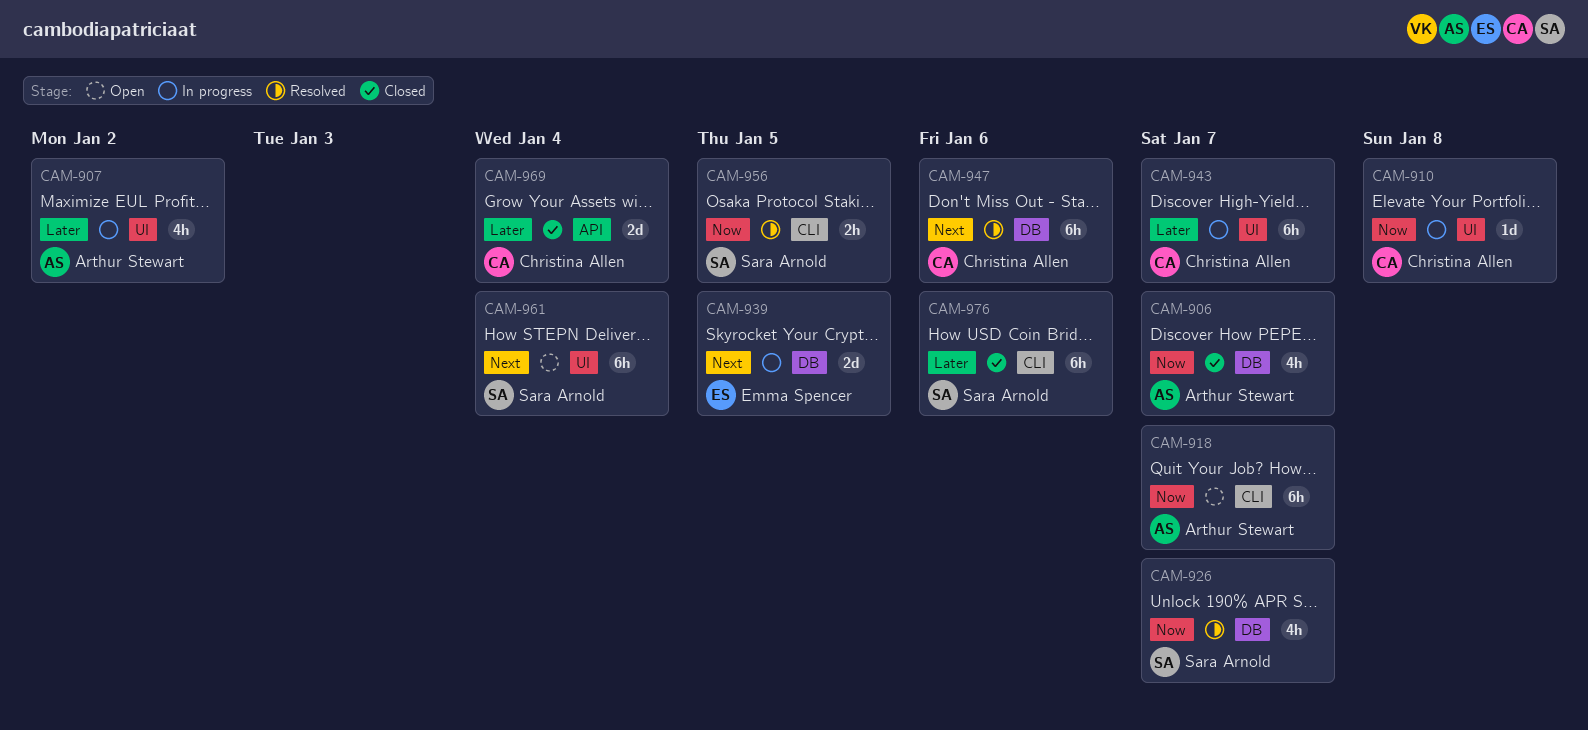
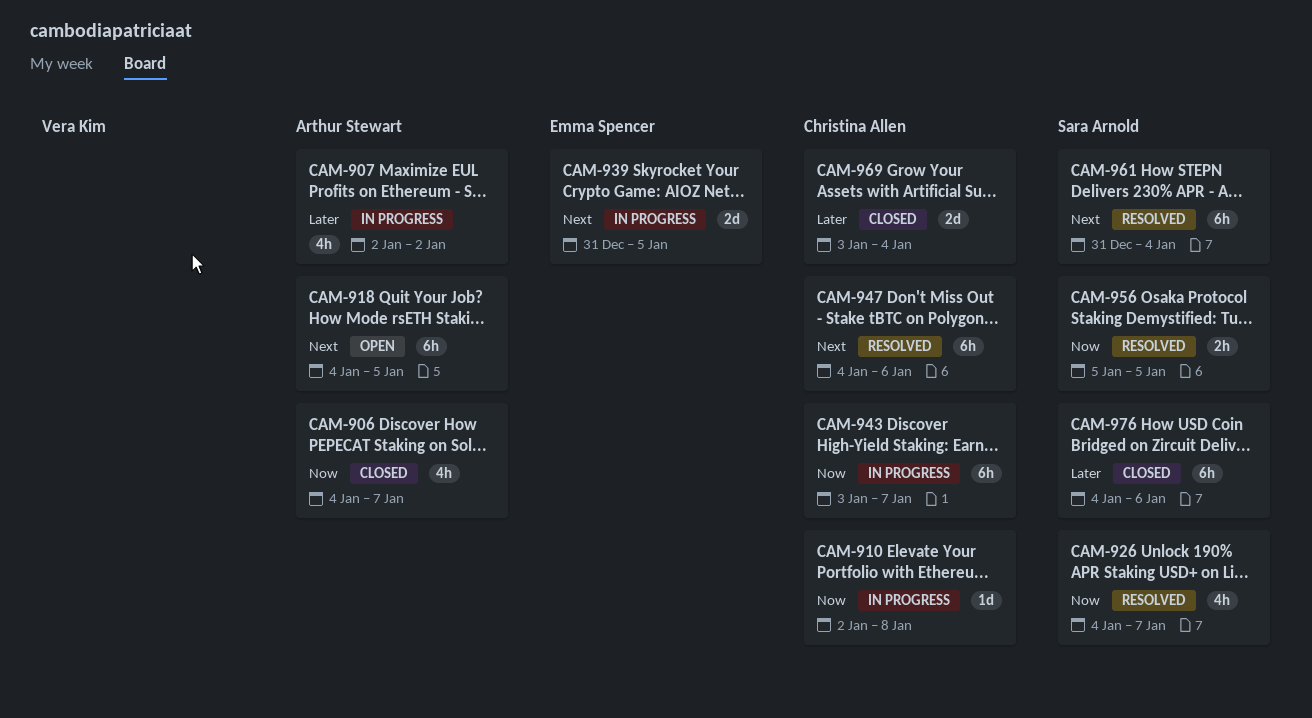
CAM-918, priority: Now -> Next
CAM-918, due: Jan 7 -> Jan 5
CAM-943, priority: Later -> Now
CAM-961, status: Open -> Resolved

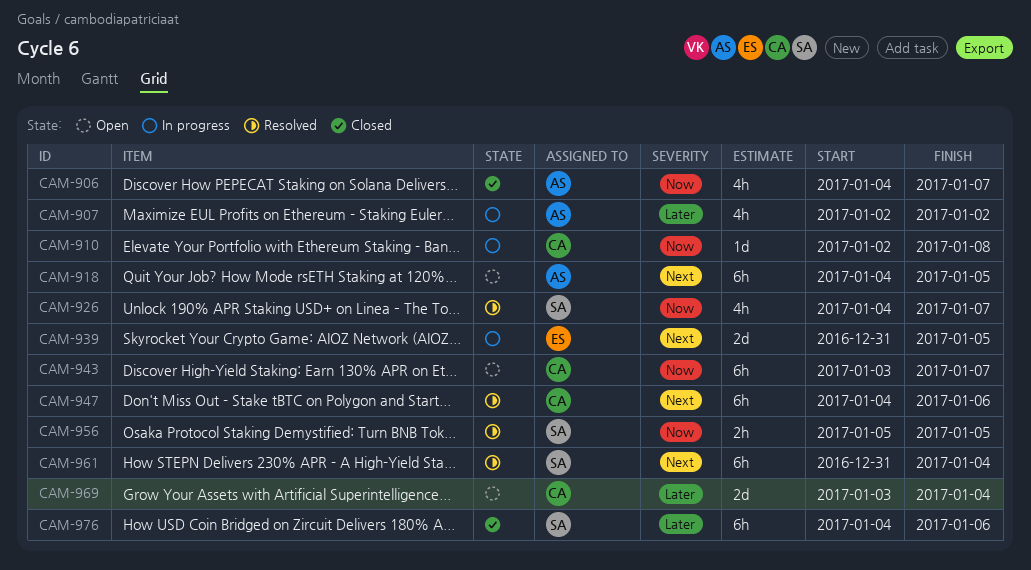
CAM-943, status: In progress -> Open
CAM-969, status: Closed -> Open

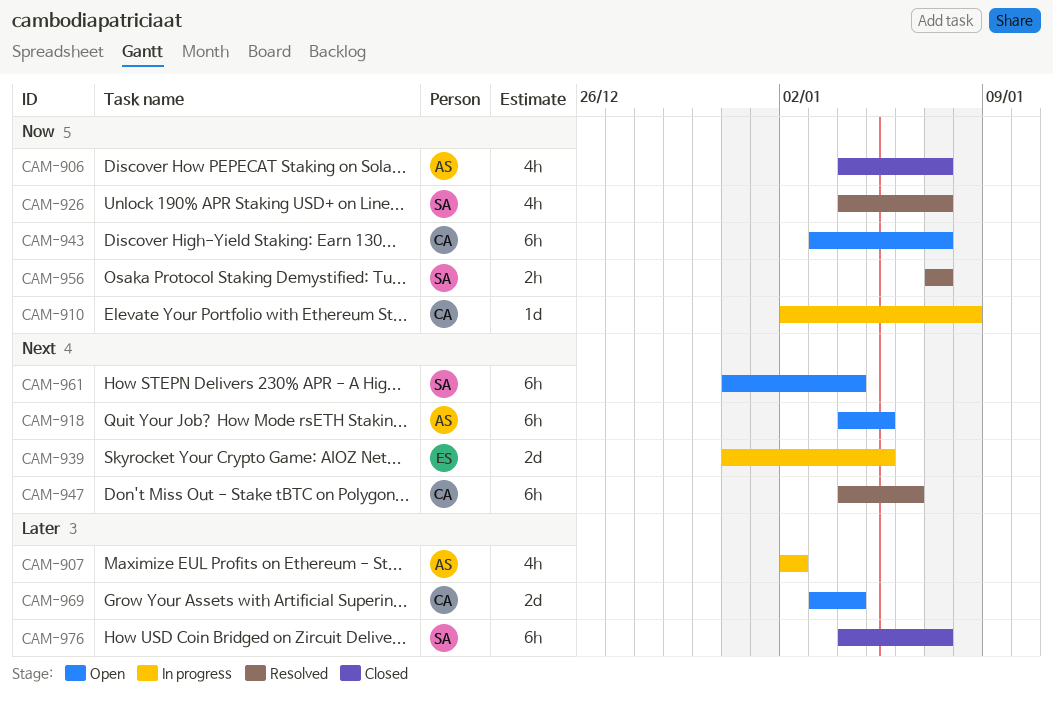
CAM-956, start: Jan 5 -> Jan 7
CAM-956, due: Jan 5 -> Jan 7
CAM-961, status: Resolved -> Open
CAM-976, due: Jan 6 -> Jan 7

